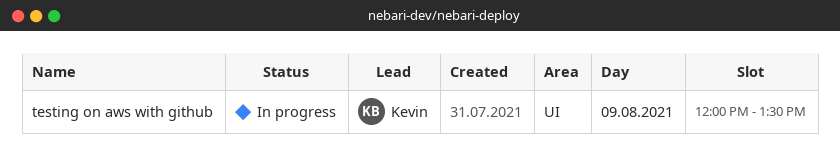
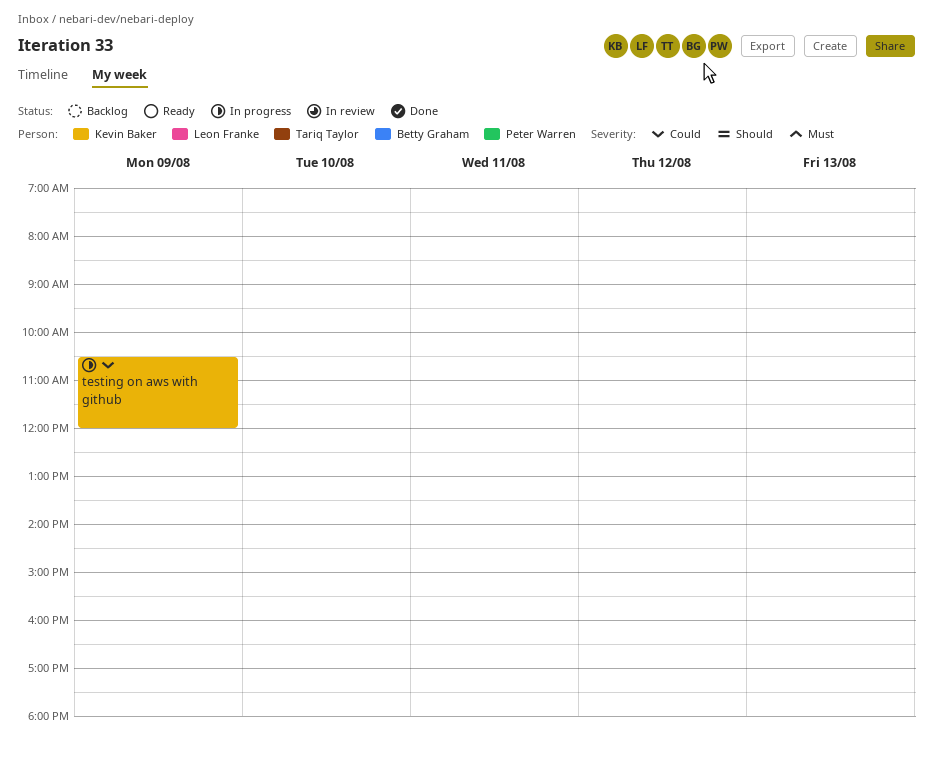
testing on aws with github, begins: 12:00 -> 10:30
testing on aws with github, ends: 13:30 -> 12:00

